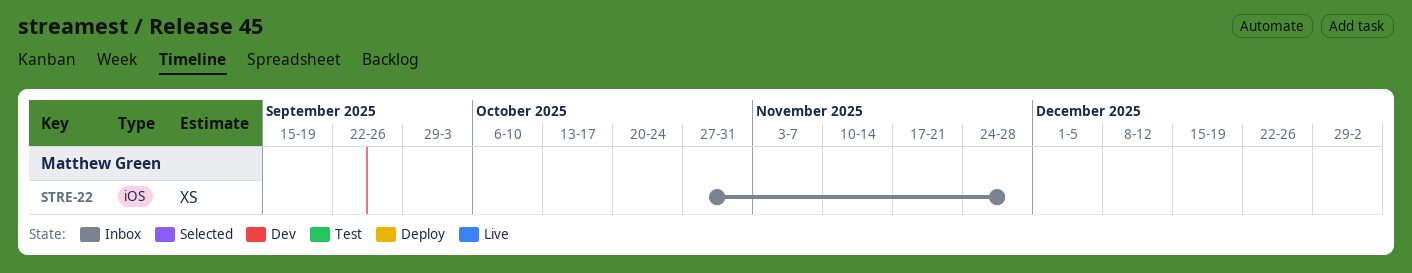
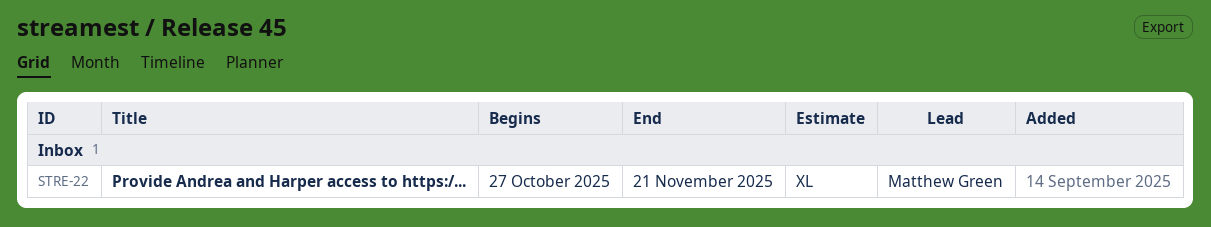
STRE-22, estimate: XS -> XL
STRE-22, due: Nov 28 -> Nov 21

